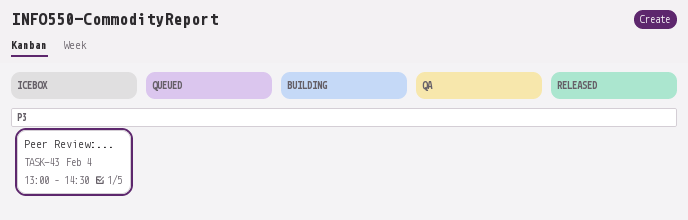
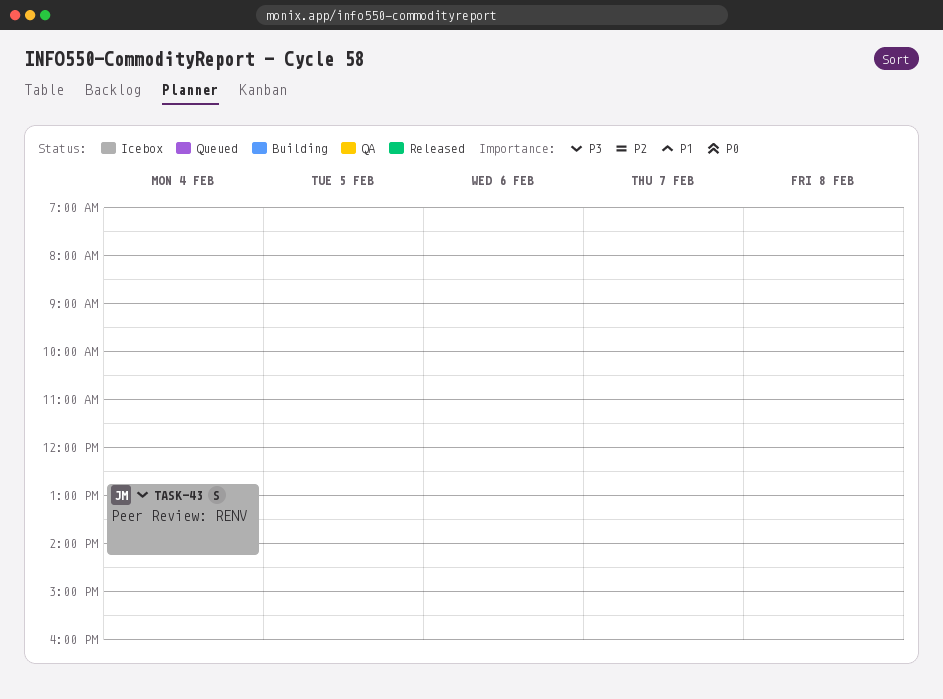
TASK-43, begins: 13:00 -> 12:45
TASK-43, ends: 14:30 -> 14:15

